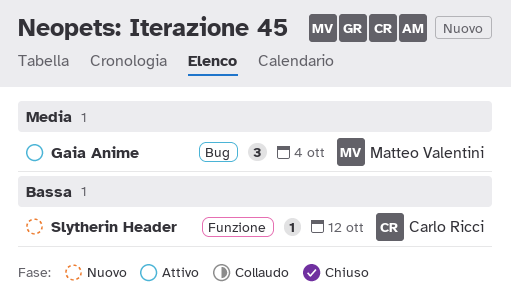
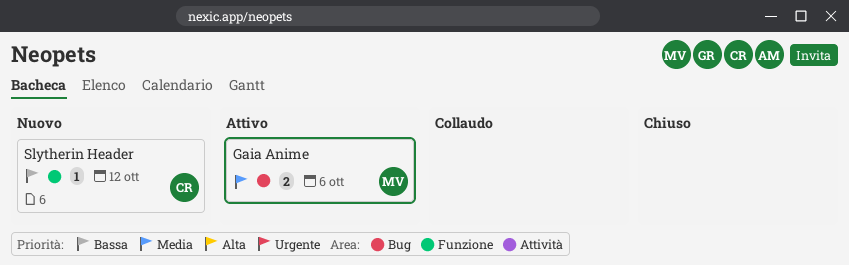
Gaia Anime, estimate: 3 -> 2
Gaia Anime, due: Oct 4 -> Oct 6

